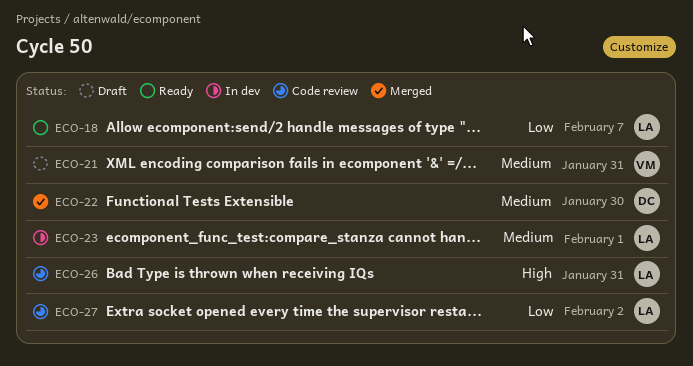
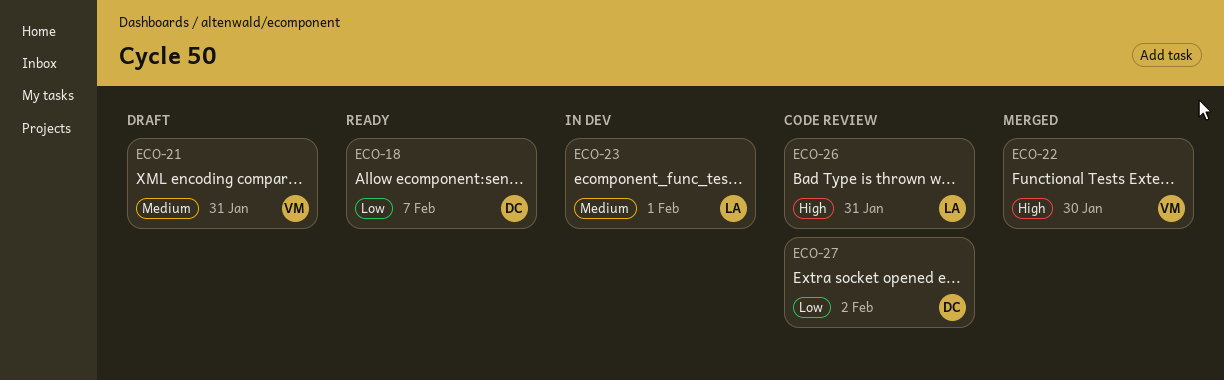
ECO-18, owner: LA -> DC
ECO-22, owner: DC -> VM
ECO-22, priority: Medium -> High
ECO-27, owner: LA -> DC

